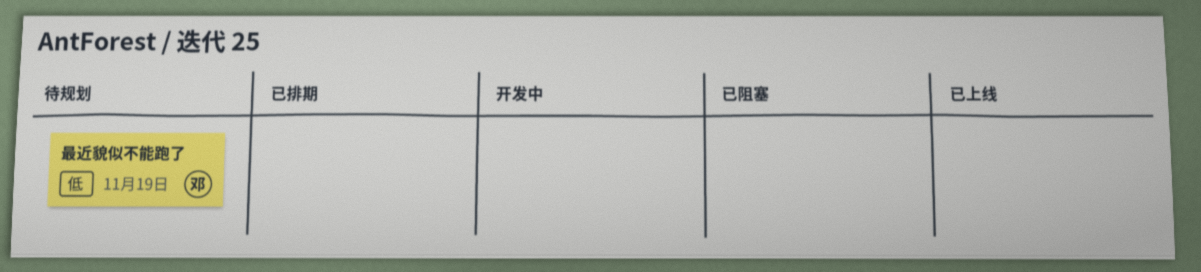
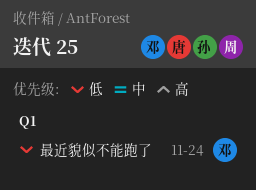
最近貌似不能跑了, due: Nov 19 -> Nov 24

